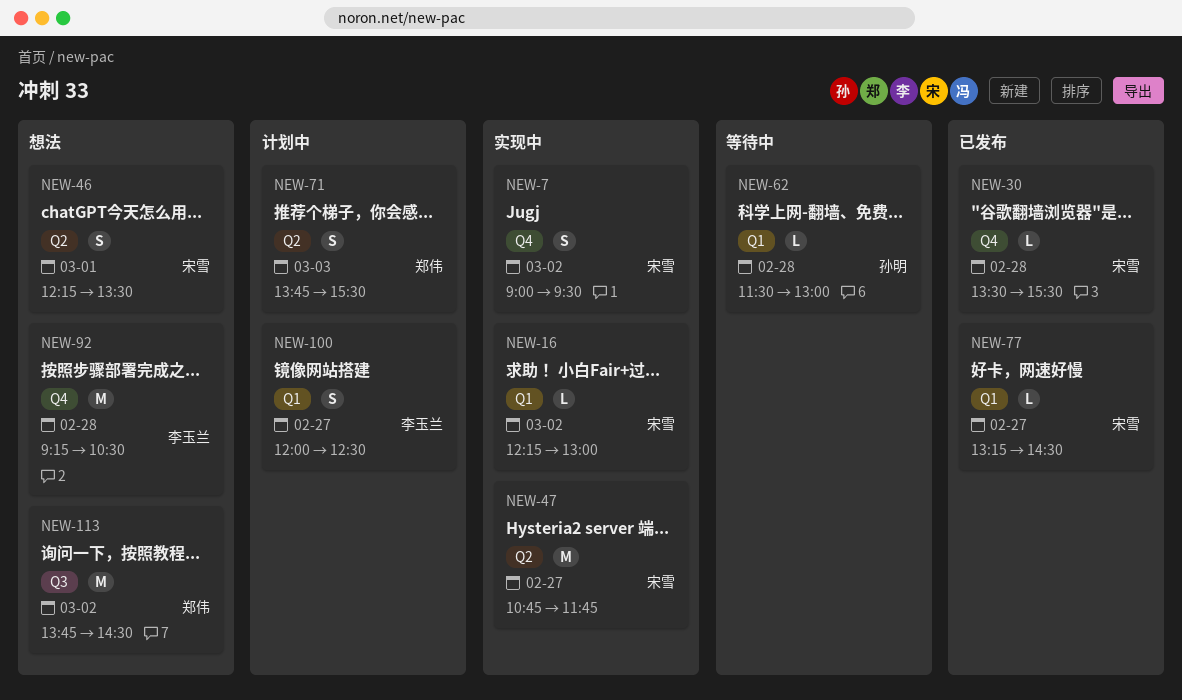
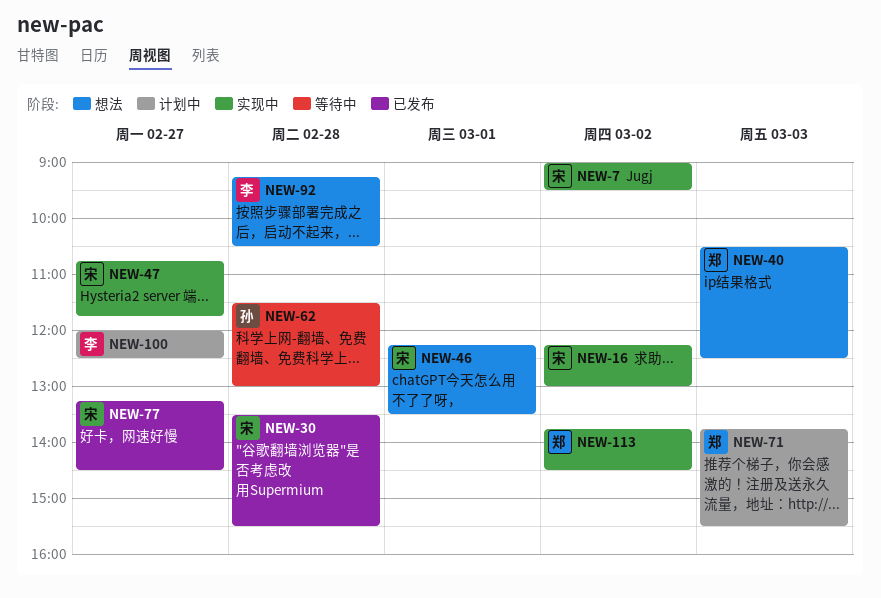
NEW-40: none -> present
NEW-113, status: 想法 -> 实现中

